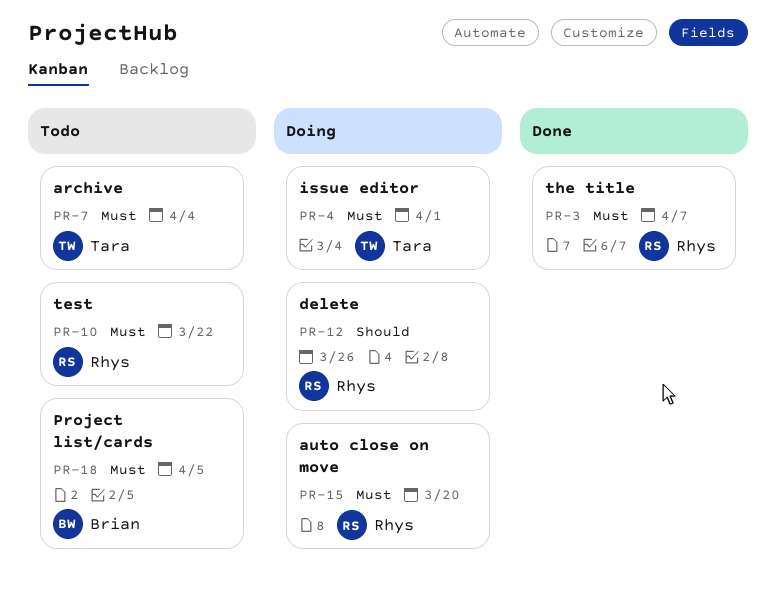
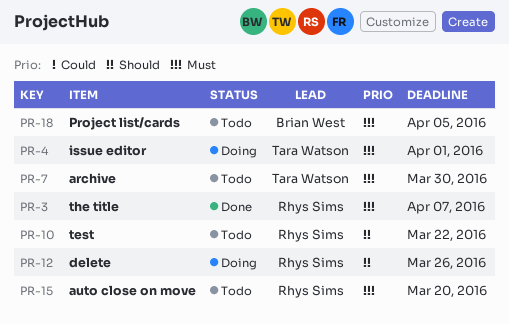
PR-7, due: Apr 4 -> Mar 30
PR-10, priority: Must -> Should
PR-15, status: Doing -> Todo

